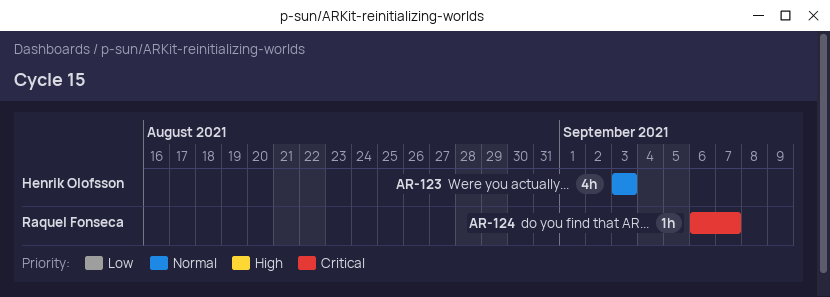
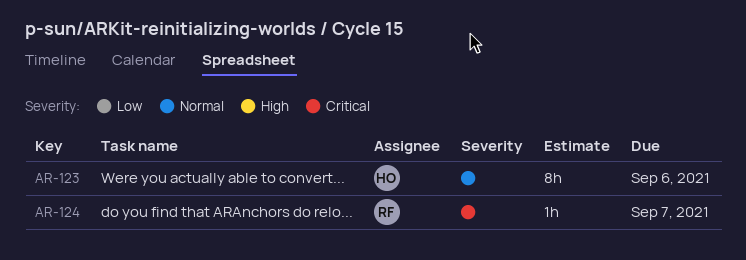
AR-123, estimate: 4h -> 8h
AR-123, due: Sep 3 -> Sep 6

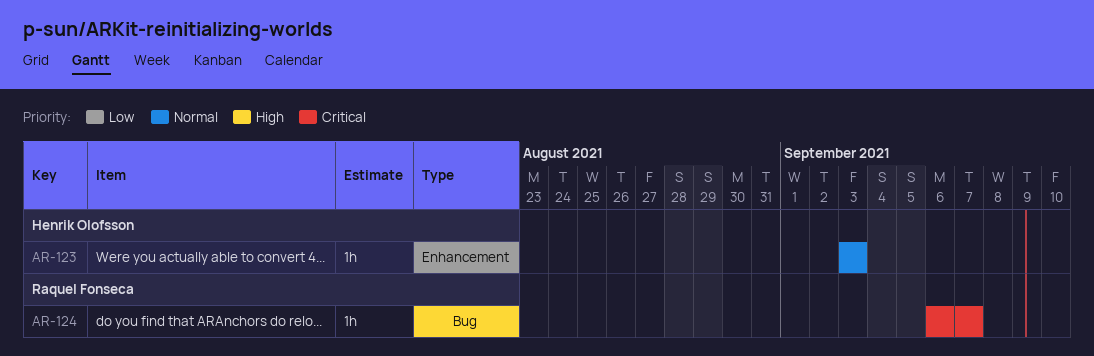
AR-123, estimate: 8h -> 1h
AR-123, due: Sep 6 -> Sep 3

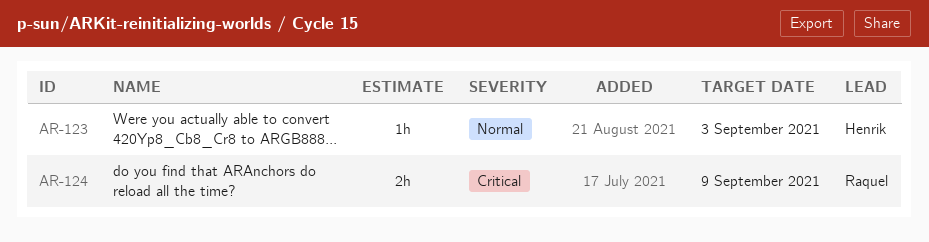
AR-124, estimate: 1h -> 2h
AR-124, due: Sep 7 -> Sep 9

